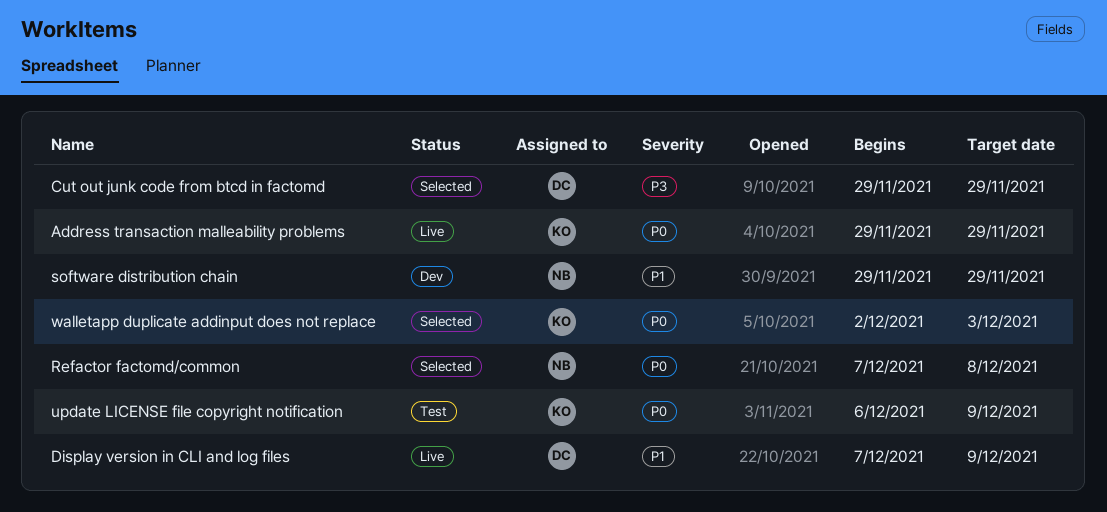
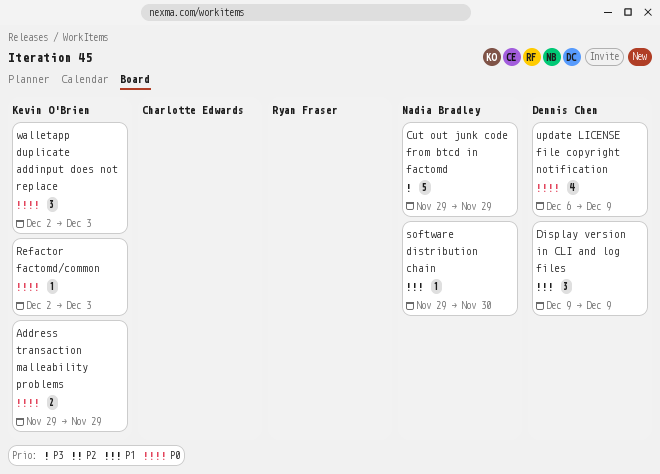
Cut out junk code from btcd in factomd, owner: Dennis Chen -> Nadia Bradley
Display version in CLI and log files, start: Dec 7 -> Dec 9
Refactor factomd/common, owner: Nadia Bradley -> Kevin O'Brien
Refactor factomd/common, start: Dec 7 -> Dec 2
Refactor factomd/common, due: Dec 8 -> Dec 3
software distribution chain, due: Nov 29 -> Nov 30
update LICENSE file copyright notification, owner: Kevin O'Brien -> Dennis Chen

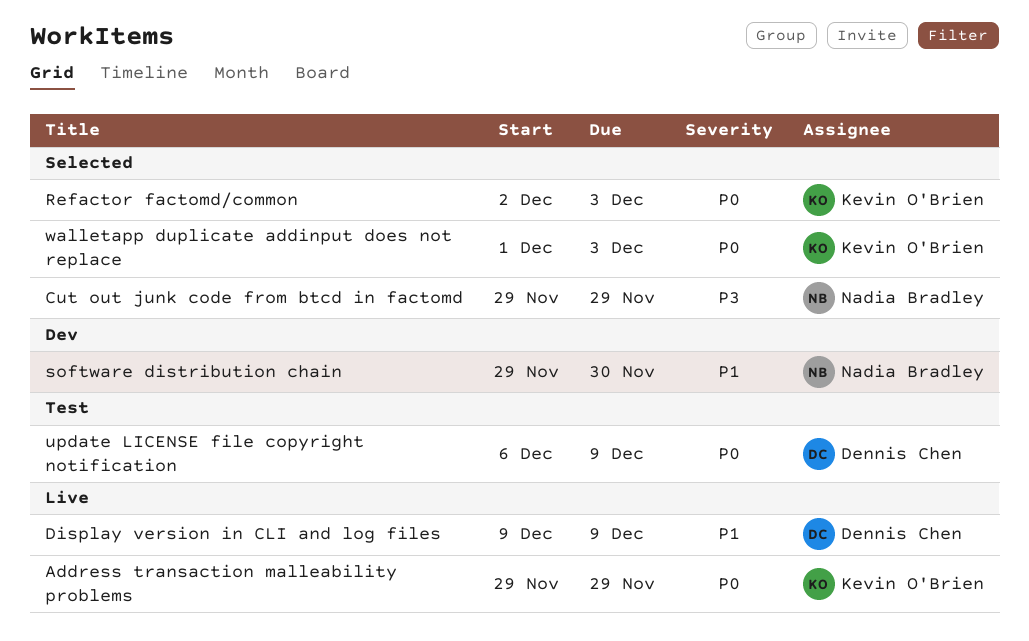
walletapp duplicate addinput does not replace, start: Dec 2 -> Dec 1

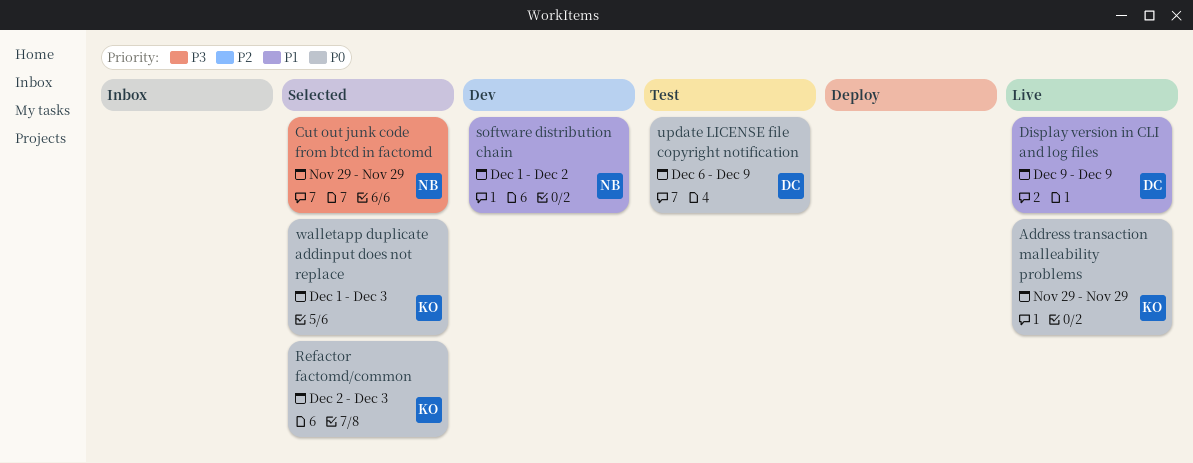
software distribution chain, start: Nov 29 -> Dec 1
software distribution chain, due: Nov 30 -> Dec 2

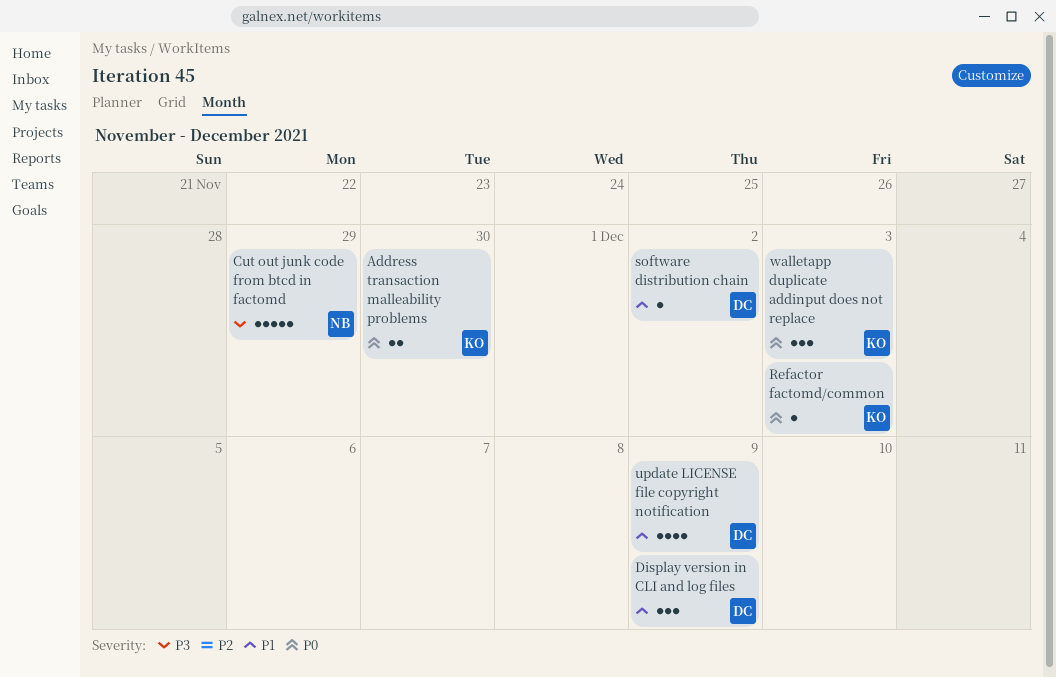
Address transaction malleability problems, due: Nov 29 -> Nov 30
software distribution chain, owner: NB -> DC
update LICENSE file copyright notification, priority: P0 -> P1

